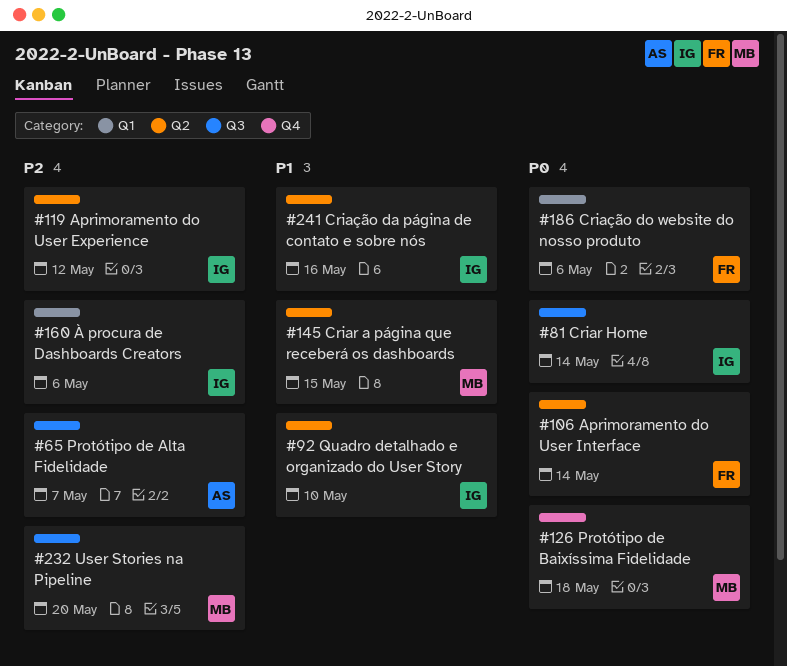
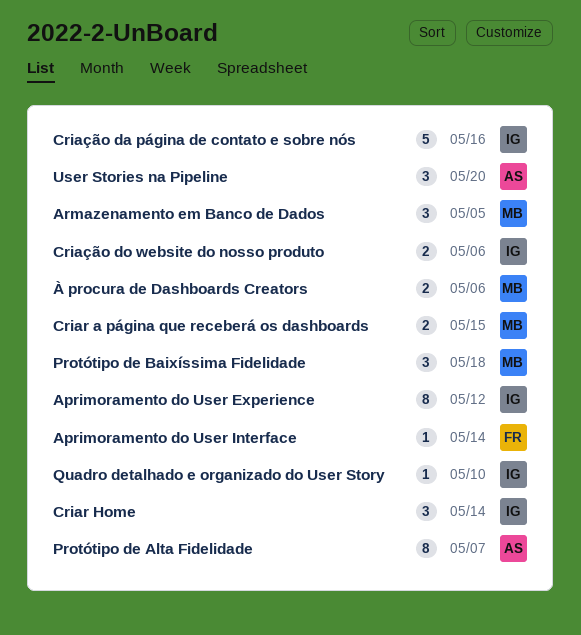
Armazenamento em Banco de Dados: none -> present
Criação do website do nosso produto, owner: FR -> IG
User Stories na Pipeline, owner: MB -> AS
À procura de Dashboards Creators, owner: IG -> MB

